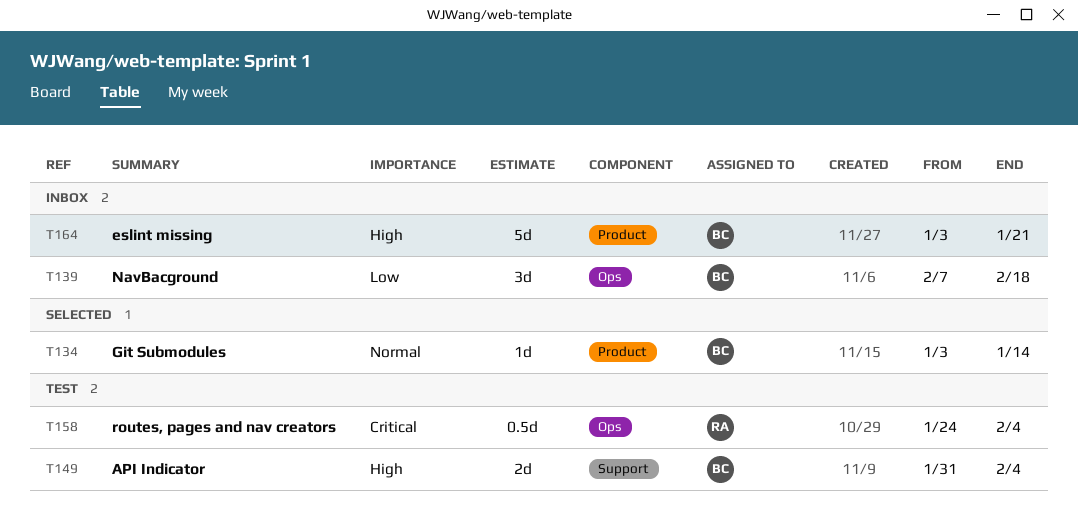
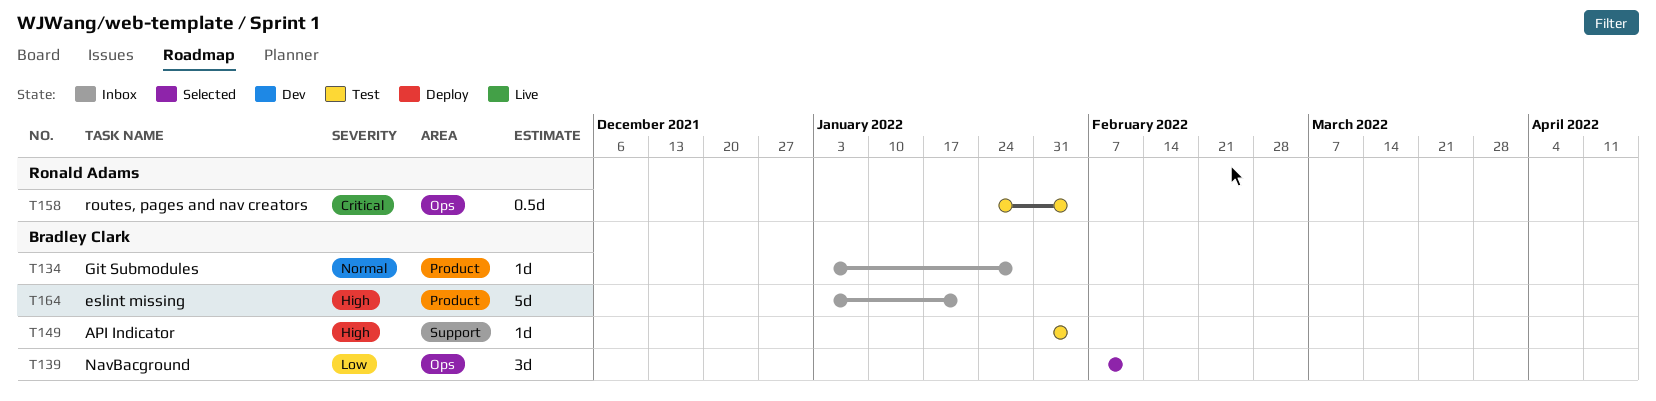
T134, status: Selected -> Inbox
T134, due: Jan 14 -> Jan 28
T139, status: Inbox -> Selected
T139, due: Feb 18 -> Feb 11
T149, estimate: 2d -> 1d

